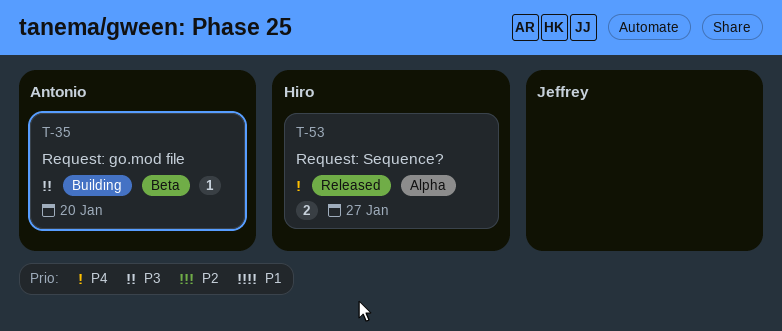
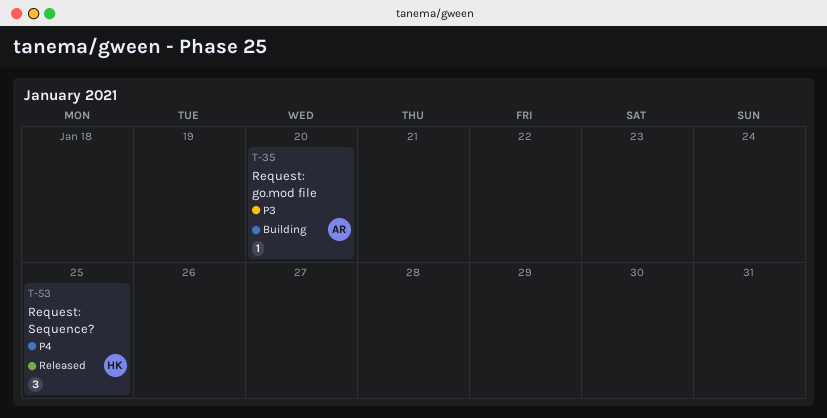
T-53, estimate: 2 -> 3
T-53, due: Jan 27 -> Jan 25

